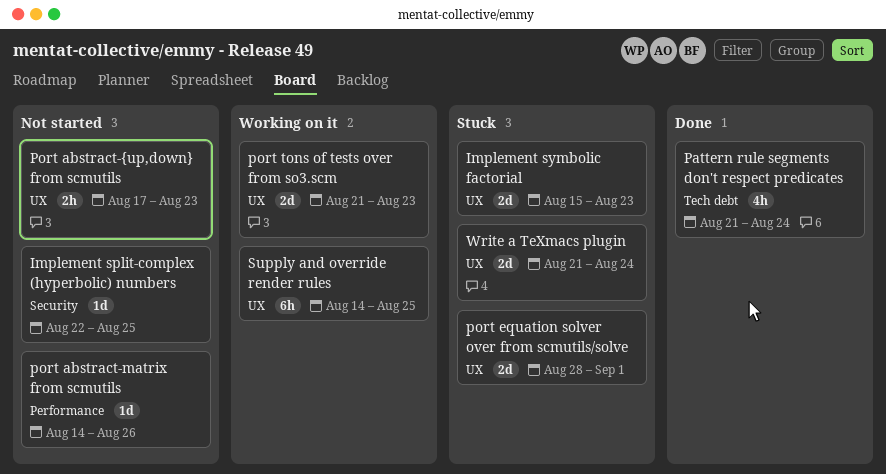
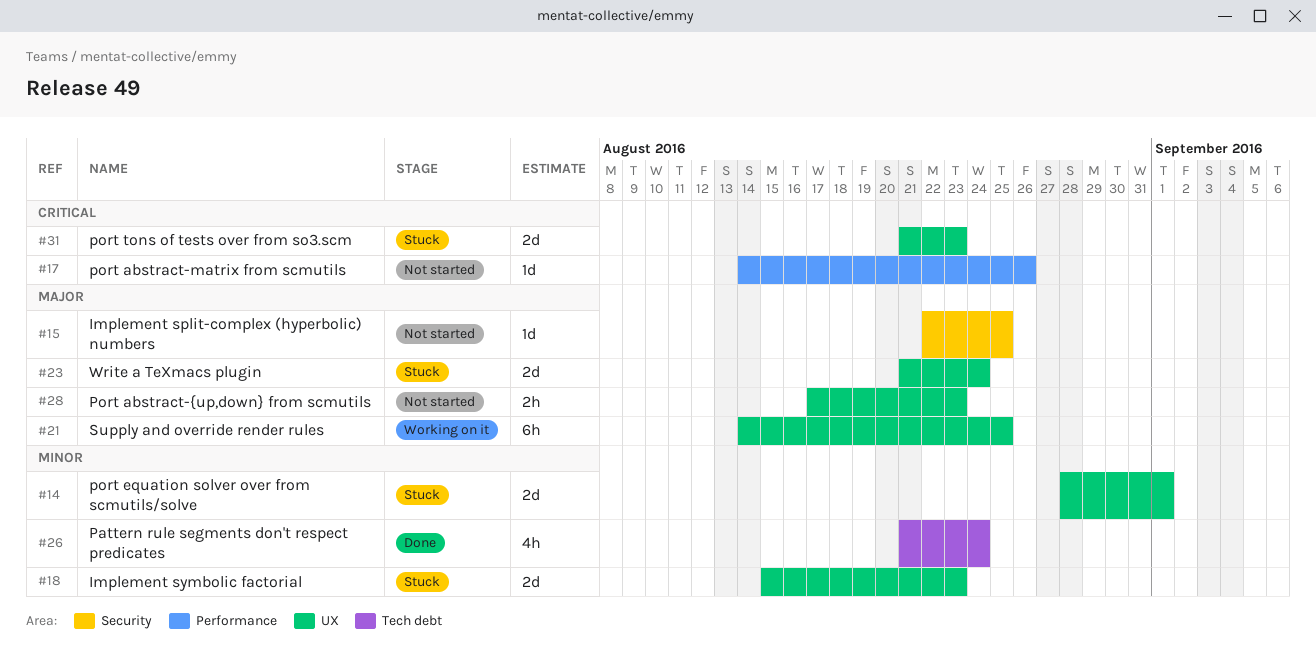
port tons of tests over from so3.scm, status: Working on it -> Stuck

